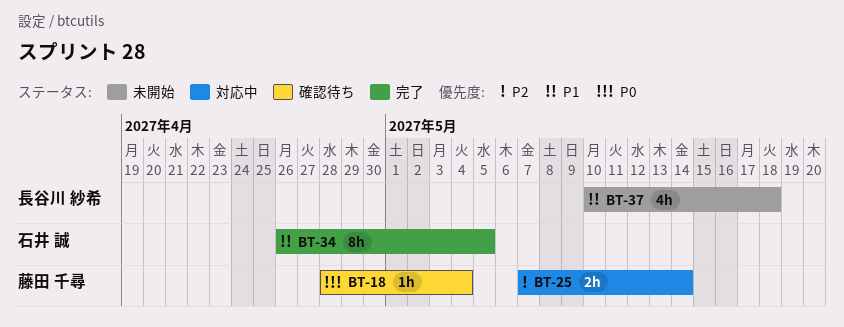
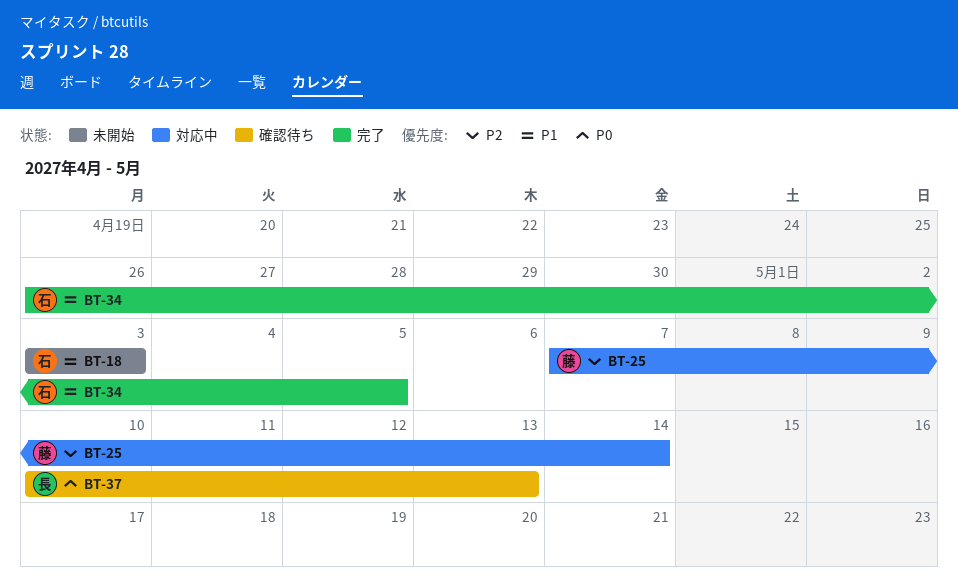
BT-18, status: 確認待ち -> 未開始
BT-18, owner: 藤田 千尋 -> 石井 誠
BT-18, priority: P0 -> P1
BT-18, start: Apr 28 -> May 3
BT-18, due: May 4 -> May 3
BT-37, status: 未開始 -> 確認待ち
BT-37, priority: P1 -> P0
BT-37, due: May 18 -> May 13

